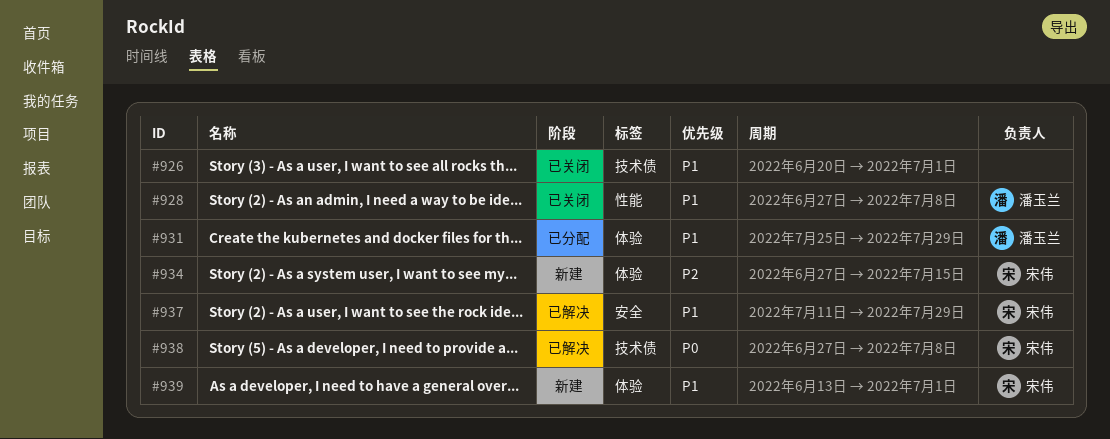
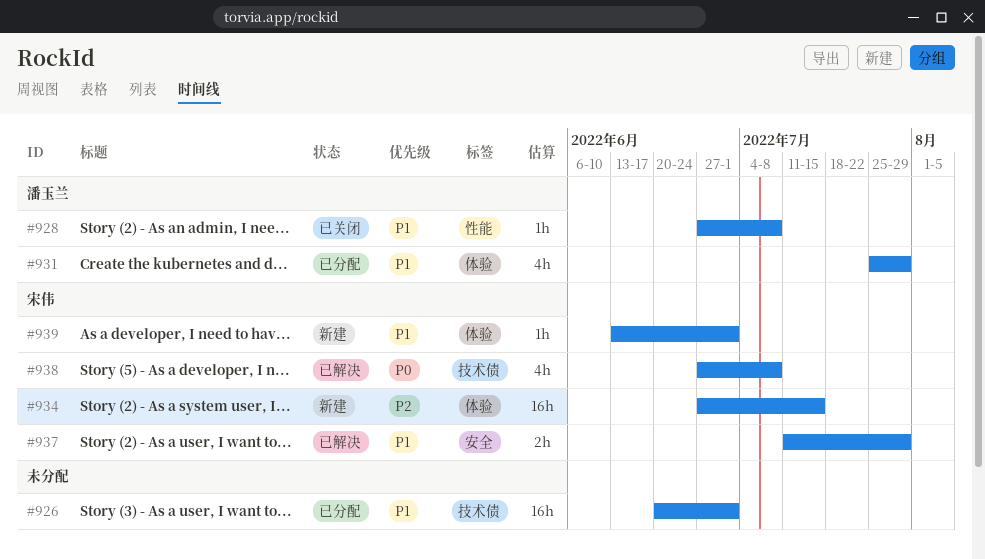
#926, status: 已关闭 -> 已分配

